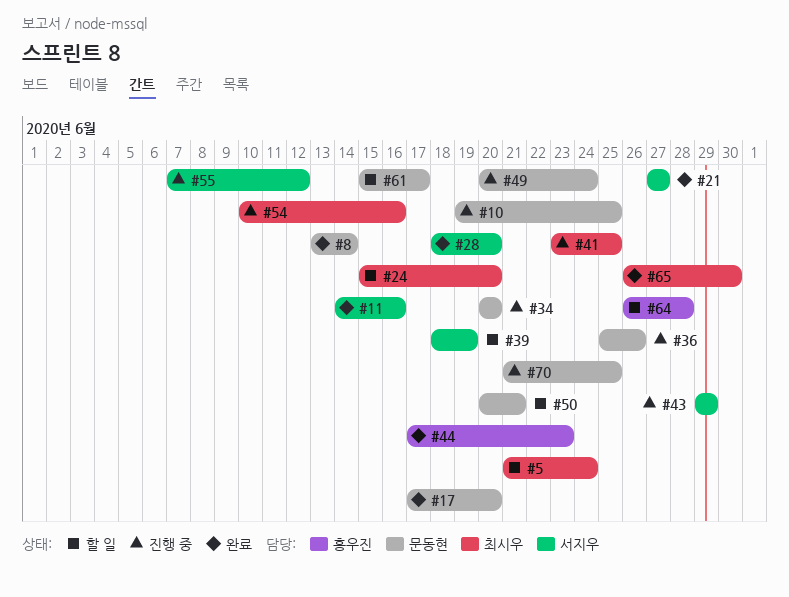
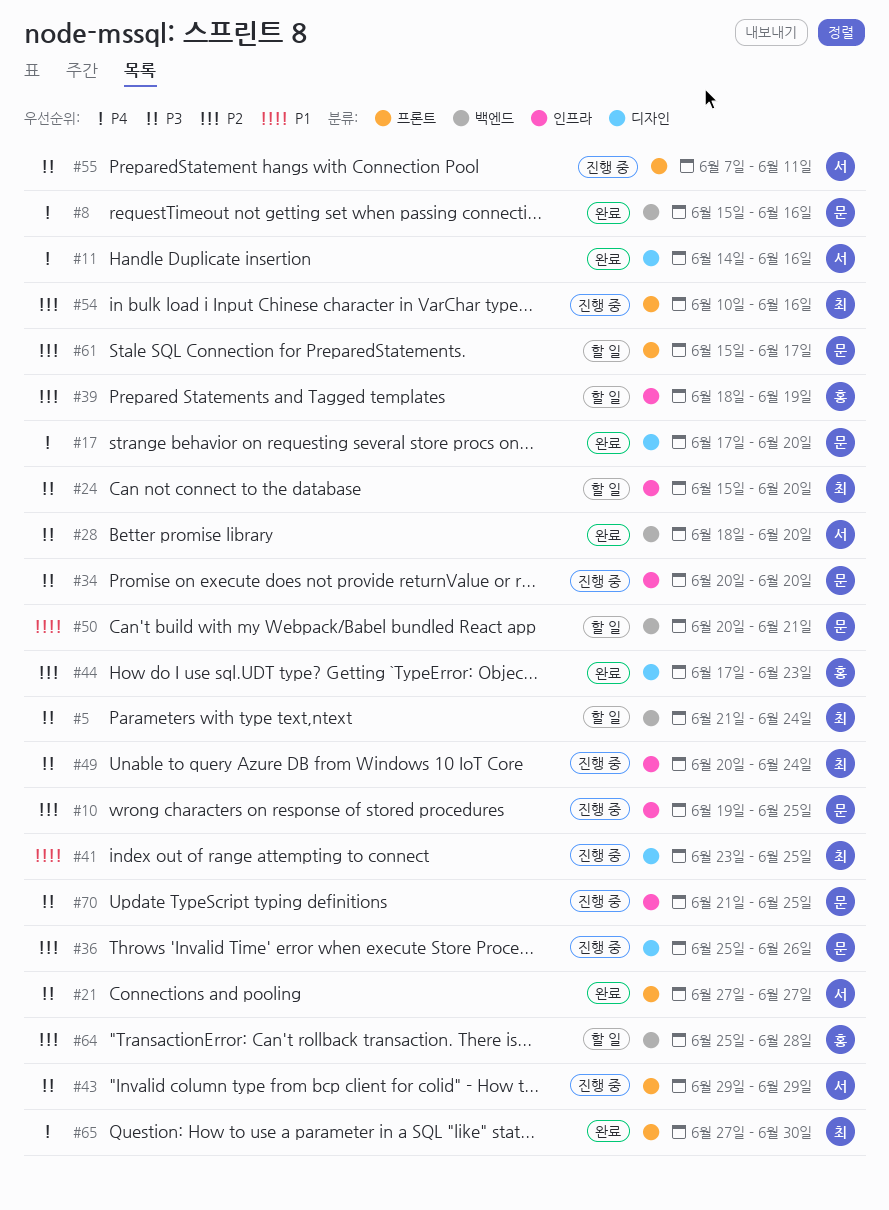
#8, start: Jun 13 -> Jun 15
#8, due: Jun 14 -> Jun 16
#39, owner: 서지우 -> 홍우진
#49, owner: 문동현 -> 최시우
#55, due: Jun 12 -> Jun 11
#64, start: Jun 26 -> Jun 25
#65, start: Jun 26 -> Jun 27

